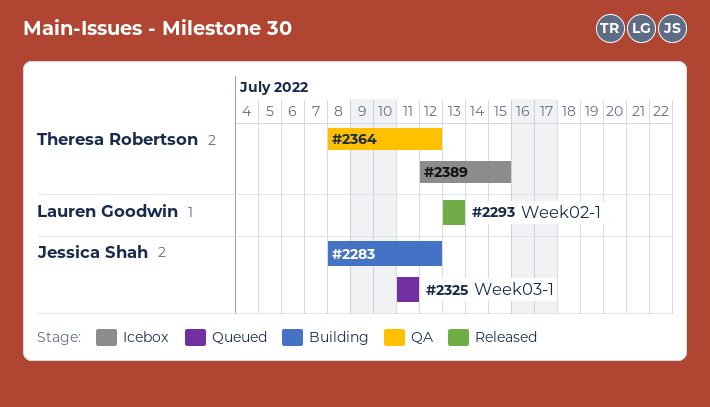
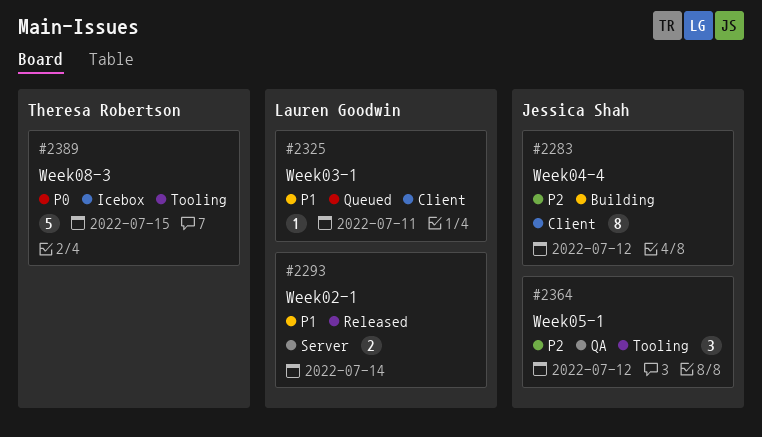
#2293, due: Jul 13 -> Jul 14
#2325, owner: Jessica Shah -> Lauren Goodwin
#2364, owner: Theresa Robertson -> Jessica Shah

